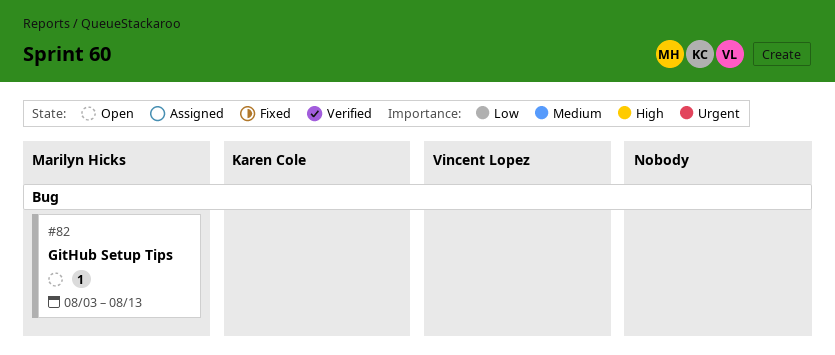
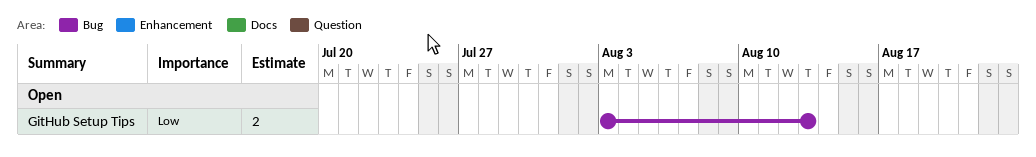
GitHub Setup Tips, estimate: 1 -> 2

